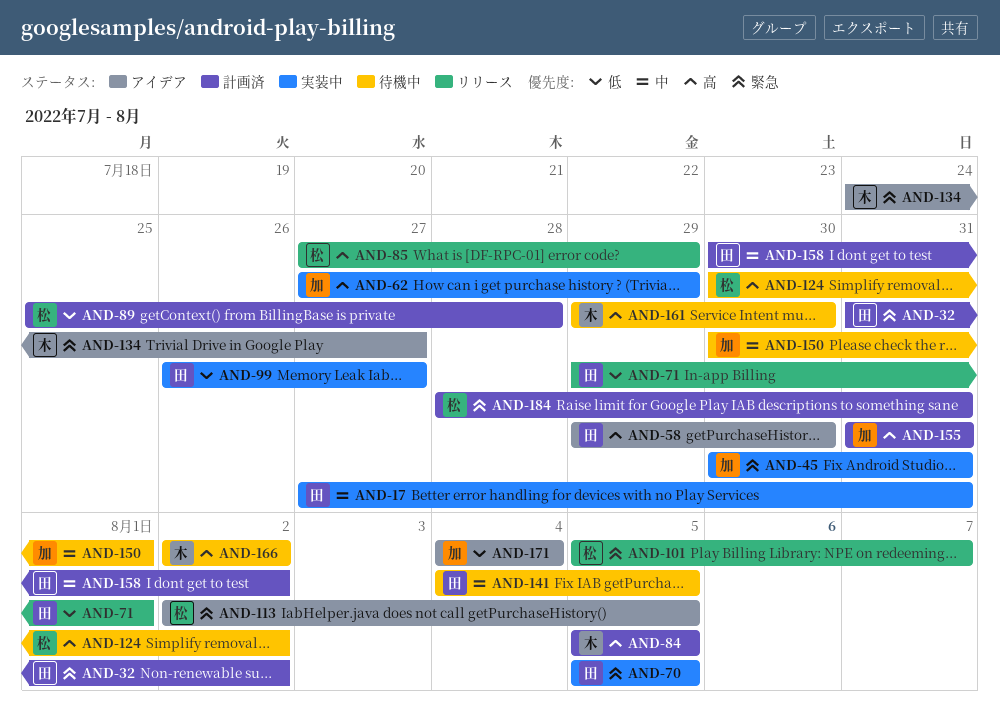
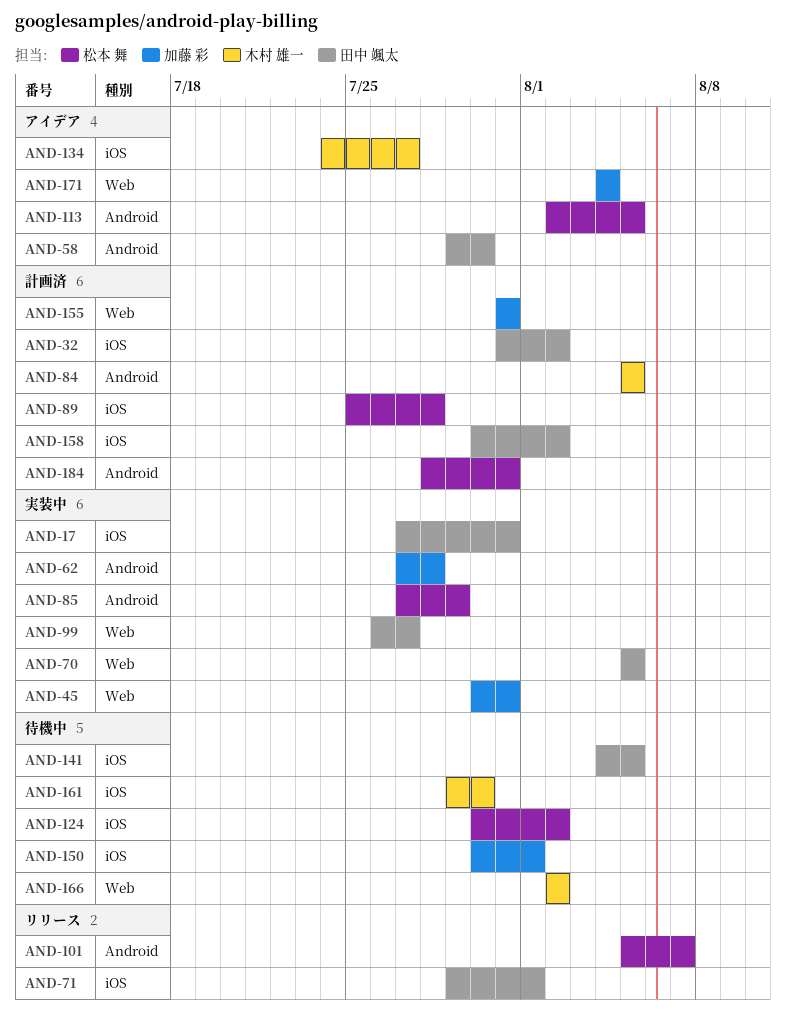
AND-62, due: Jul 29 -> Jul 28
AND-85, status: リリース -> 実装中

